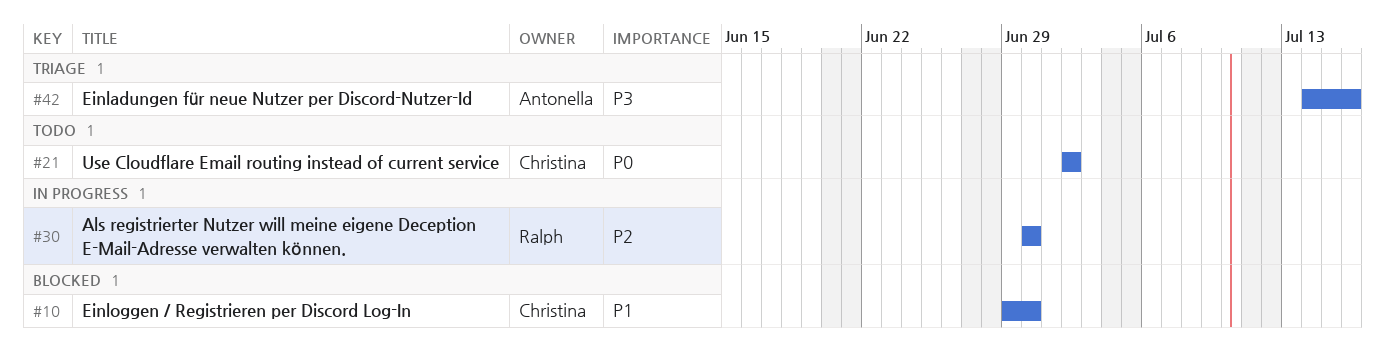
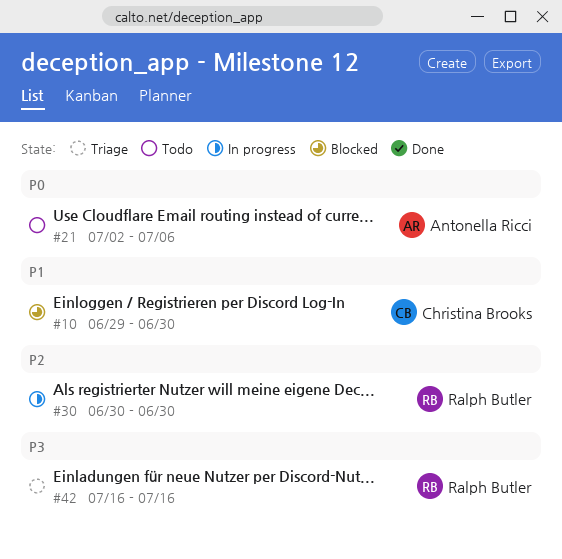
#21, owner: Christina Brooks -> Antonella Ricci
#21, due: Jul 2 -> Jul 6
#42, owner: Antonella Ricci -> Ralph Butler
#42, start: Jul 14 -> Jul 16

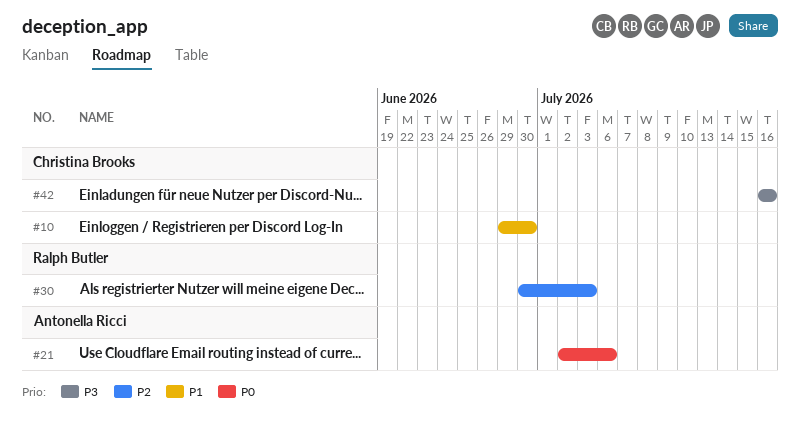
#30, due: Jun 30 -> Jul 3
#42, owner: Ralph Butler -> Christina Brooks

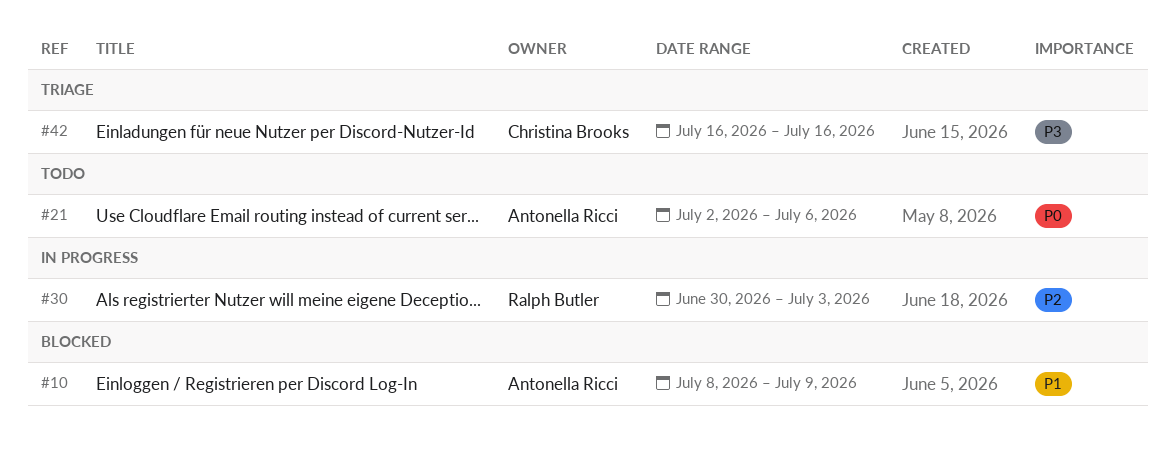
#10, owner: Christina Brooks -> Antonella Ricci
#10, start: Jun 29 -> Jul 8
#10, due: Jun 30 -> Jul 9

